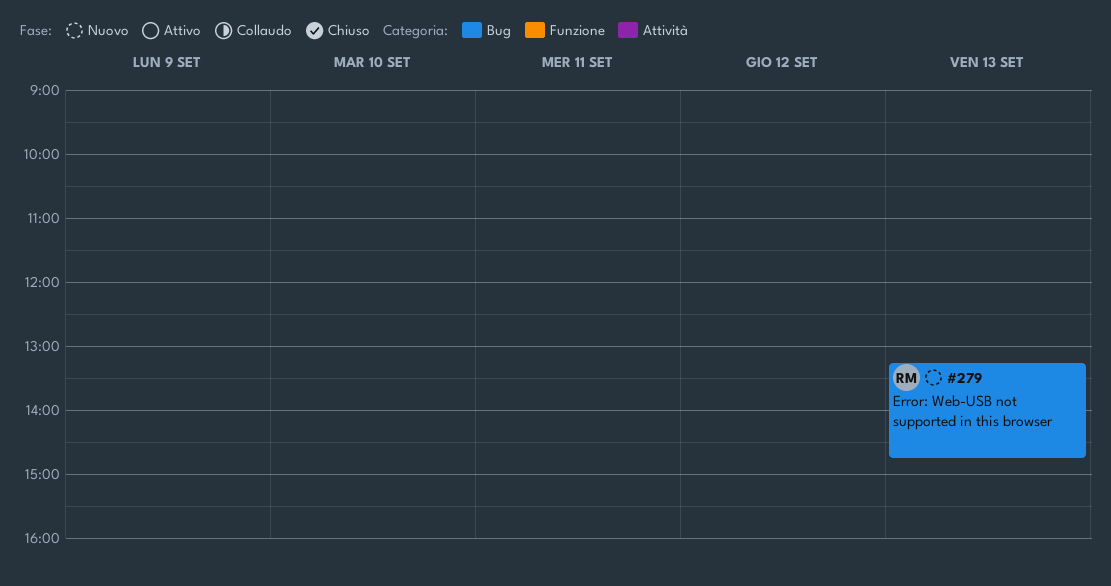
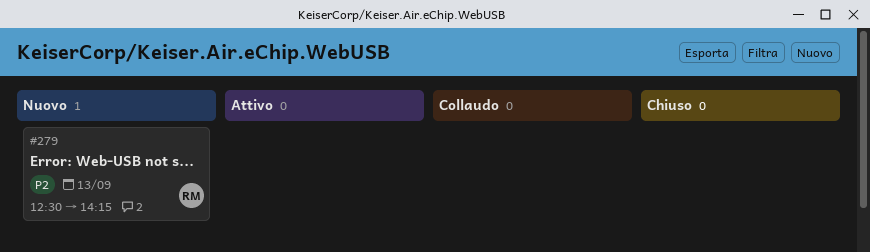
#279, begins: 13:15 -> 12:30
#279, ends: 14:45 -> 14:15

